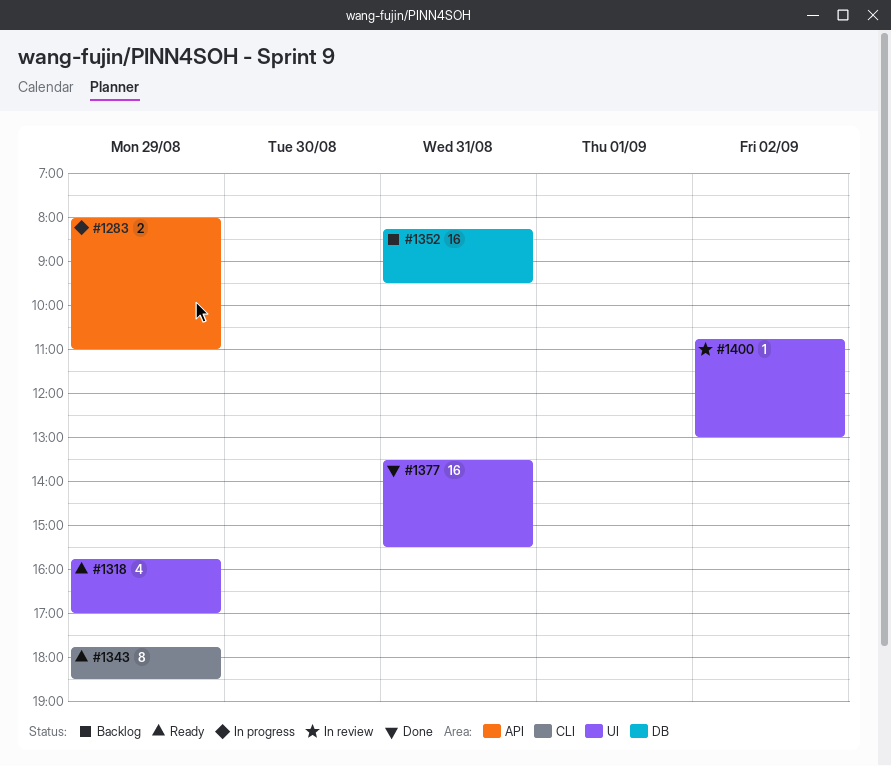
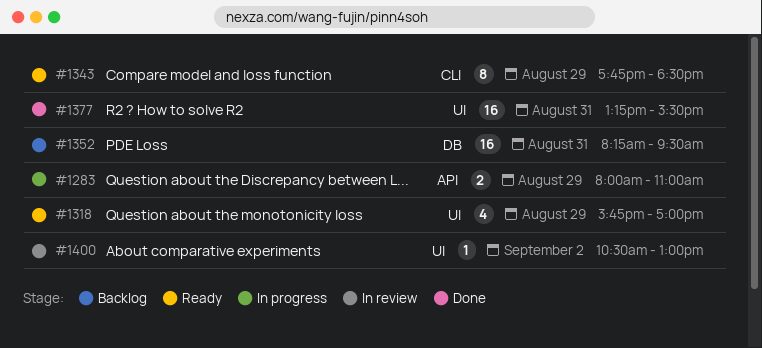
#1377, begins: 13:30 -> 13:15
#1400, begins: 10:45 -> 10:30

